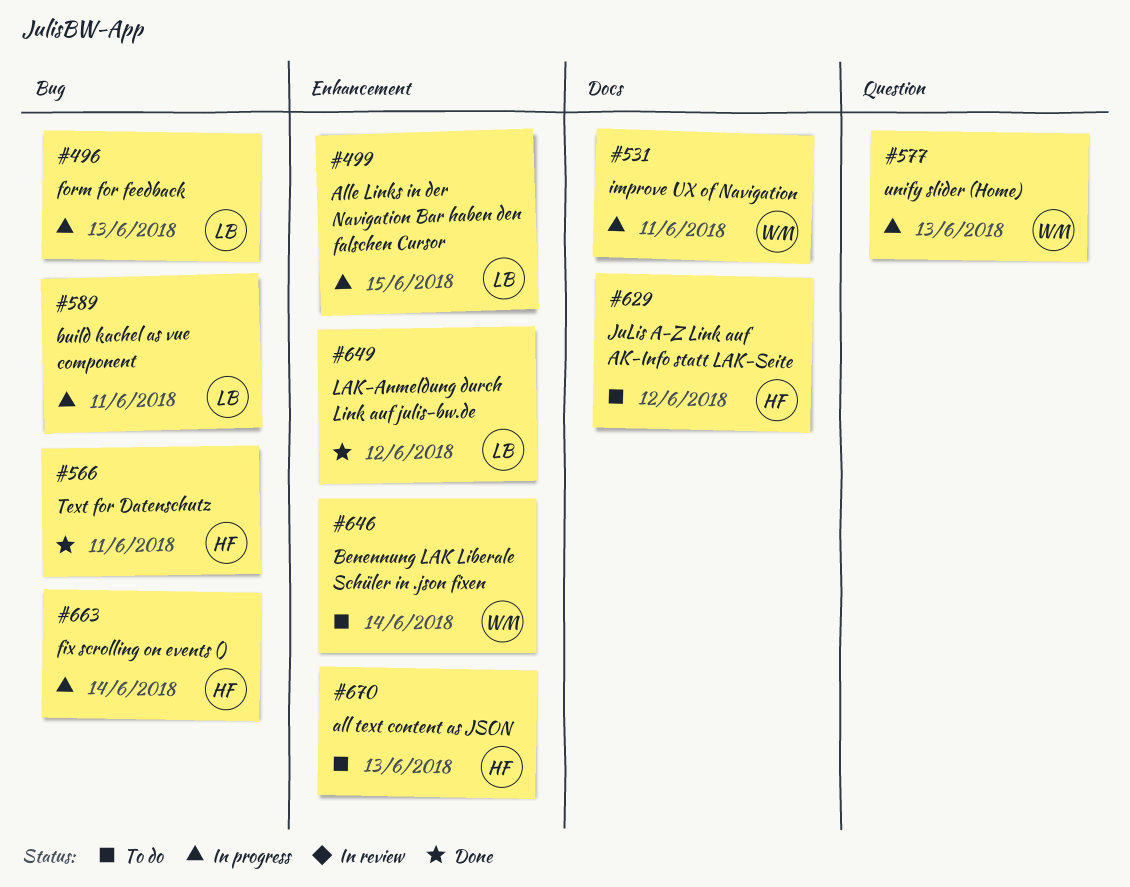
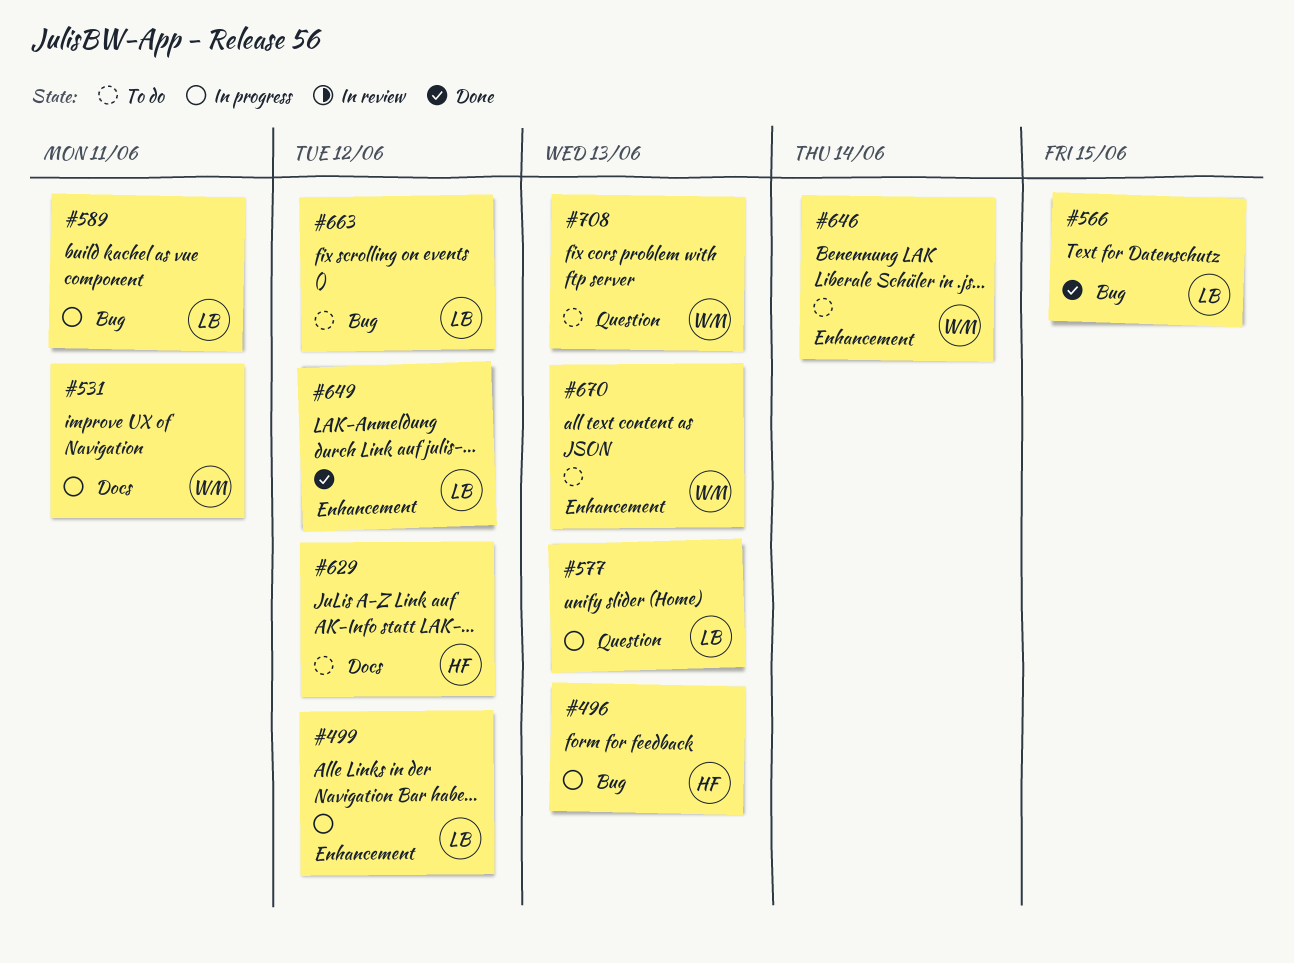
#496, owner: LB -> HF
#499, due: Jun 15 -> Jun 12
#566, owner: HF -> LB
#566, due: Jun 11 -> Jun 15
#577, owner: WM -> LB
#663, status: In progress -> To do
#663, owner: HF -> LB
#663, due: Jun 14 -> Jun 12
#670, owner: HF -> WM
#708: none -> present

